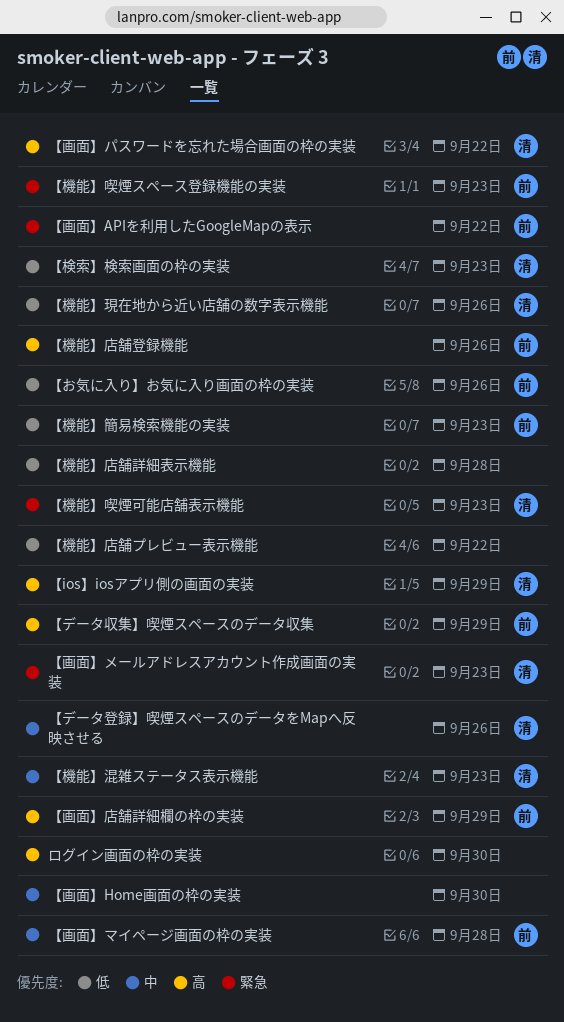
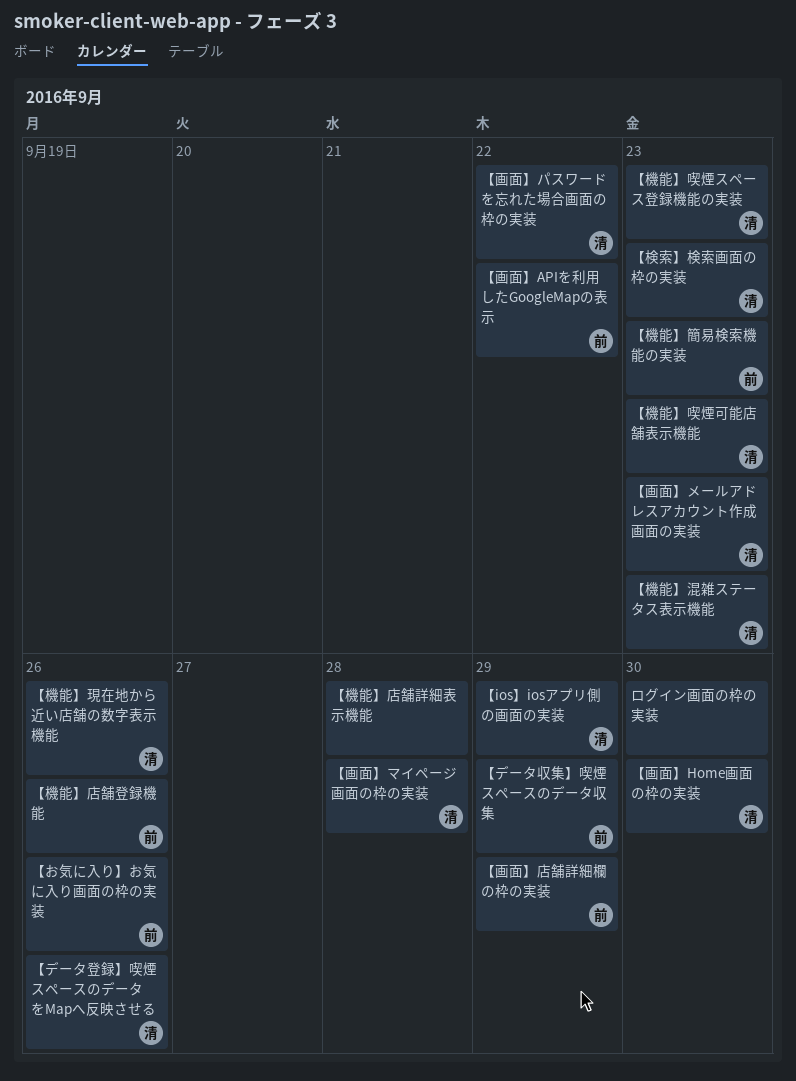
【機能】喫煙スペース登録機能の実装, owner: 前 -> 清
【機能】店舗プレビュー表示機能: present -> none
【画面】Home画面の枠の実装, owner: none -> 清
【画面】マイページ画面の枠の実装, owner: 前 -> 清

